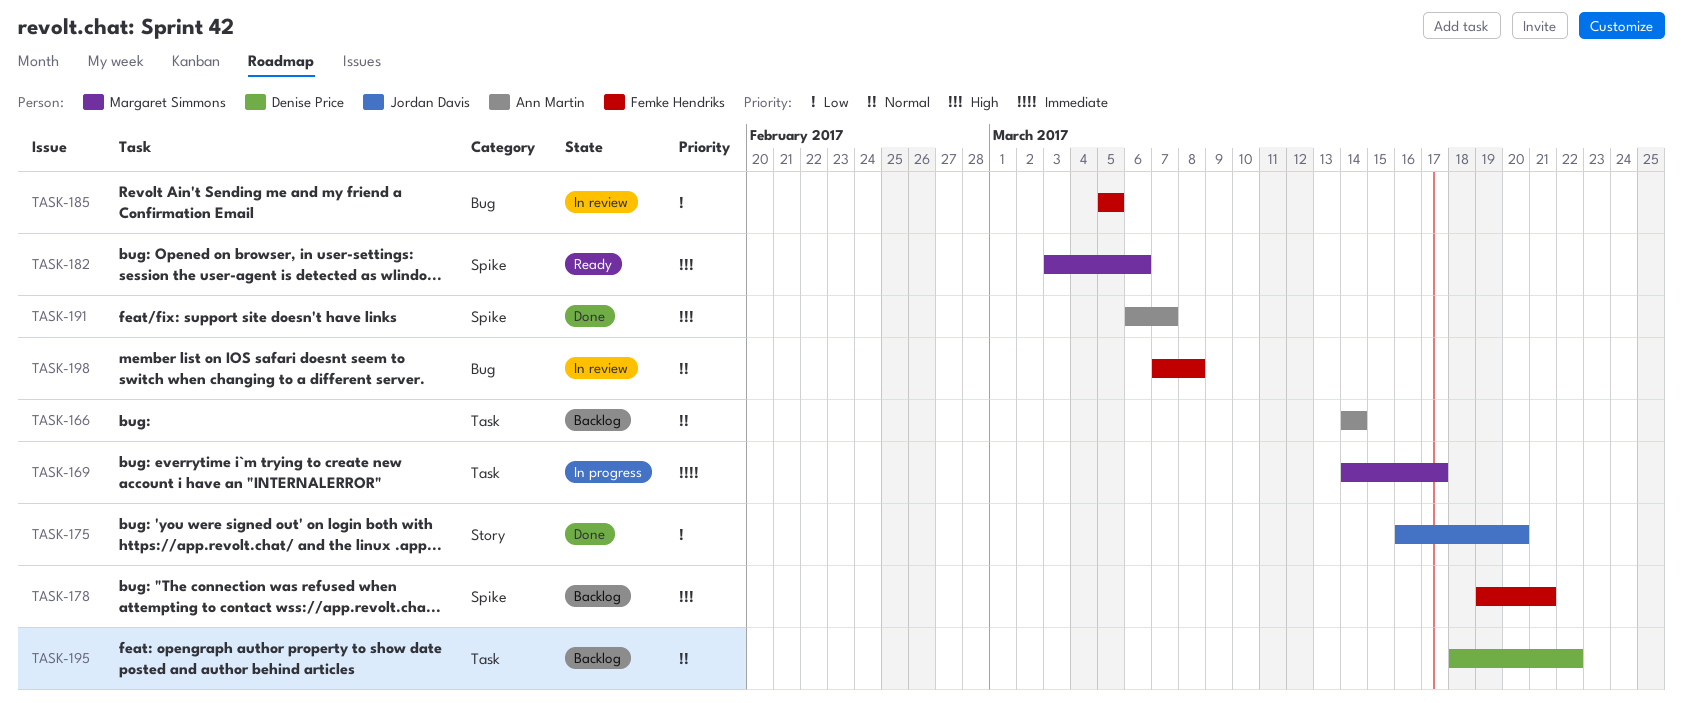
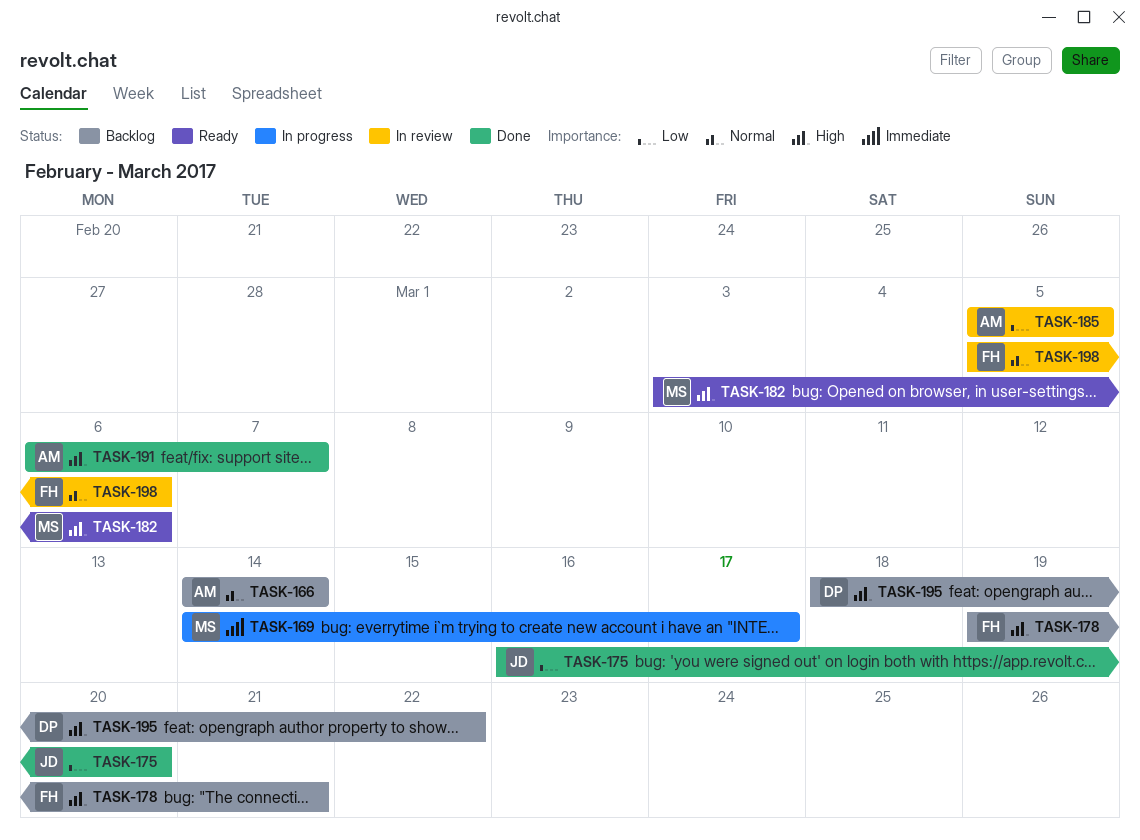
TASK-185, owner: Femke Hendriks -> Ann Martin
TASK-195, priority: Normal -> High
TASK-198, start: Mar 7 -> Mar 5
TASK-198, due: Mar 8 -> Mar 6

